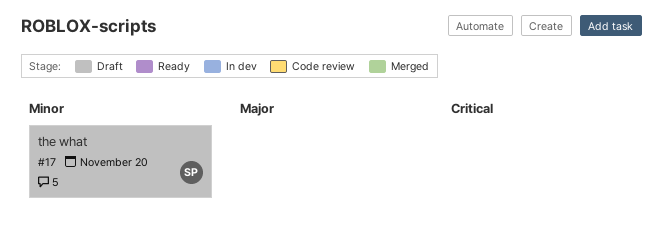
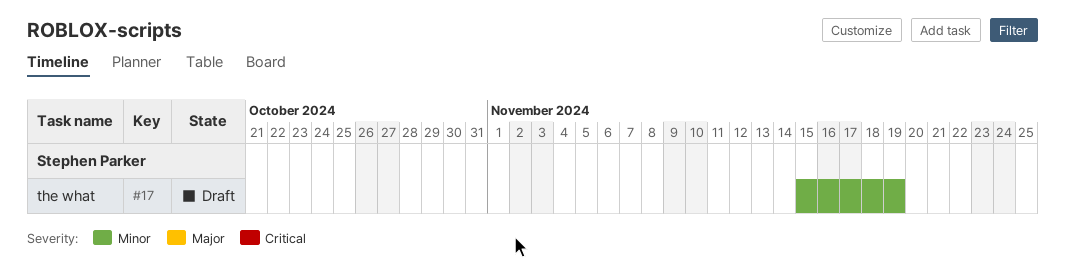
#17, due: Nov 20 -> Nov 19

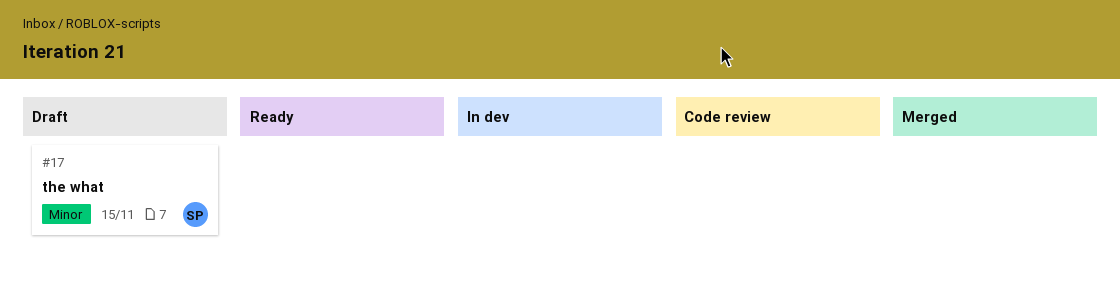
#17, due: Nov 19 -> Nov 15

